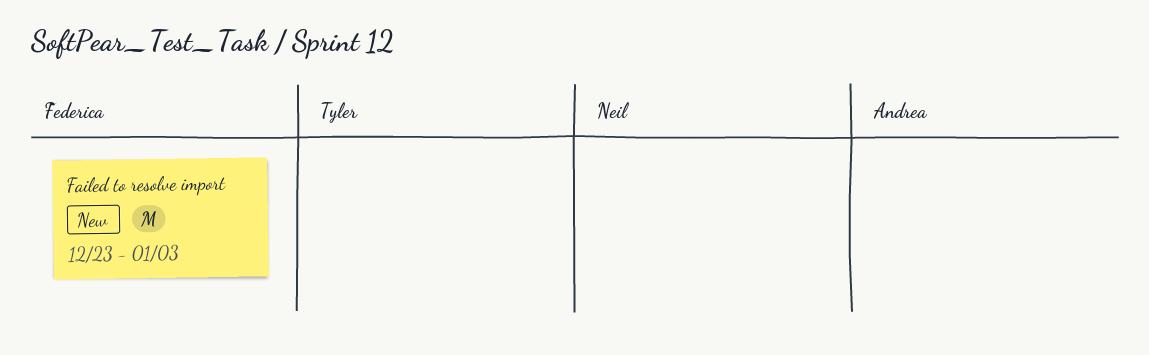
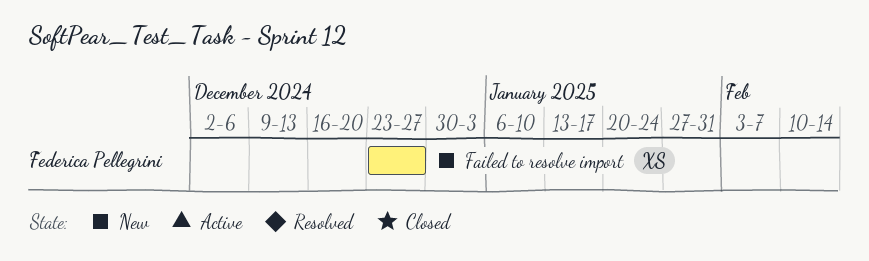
Failed to resolve import, estimate: M -> XS
Failed to resolve import, due: Jan 3 -> Dec 27

